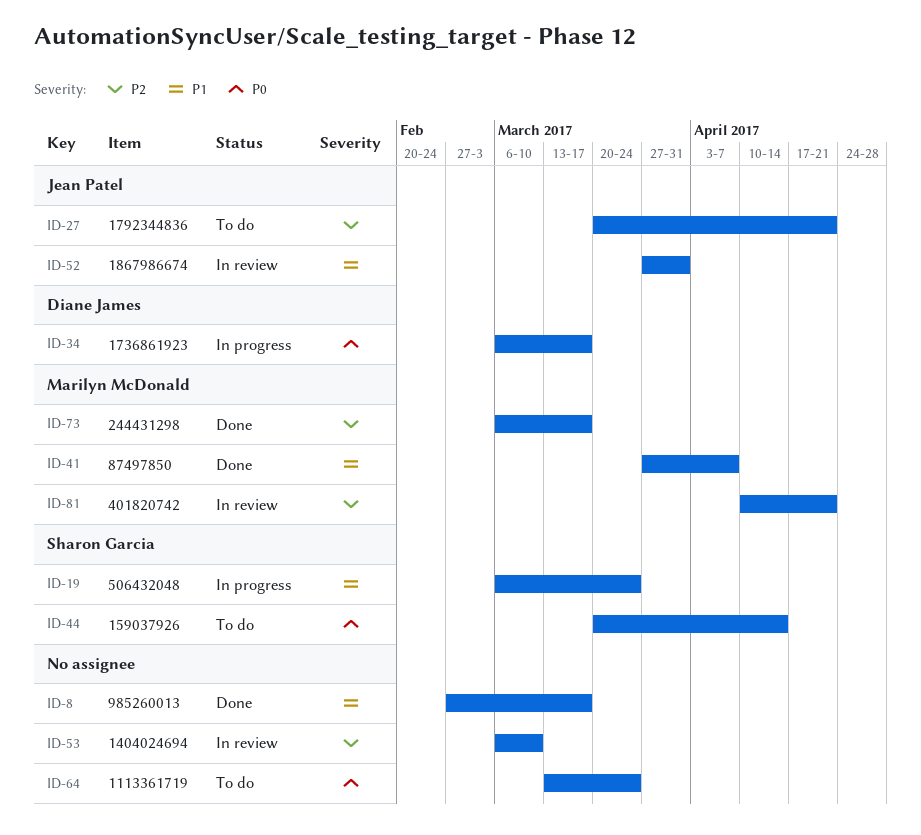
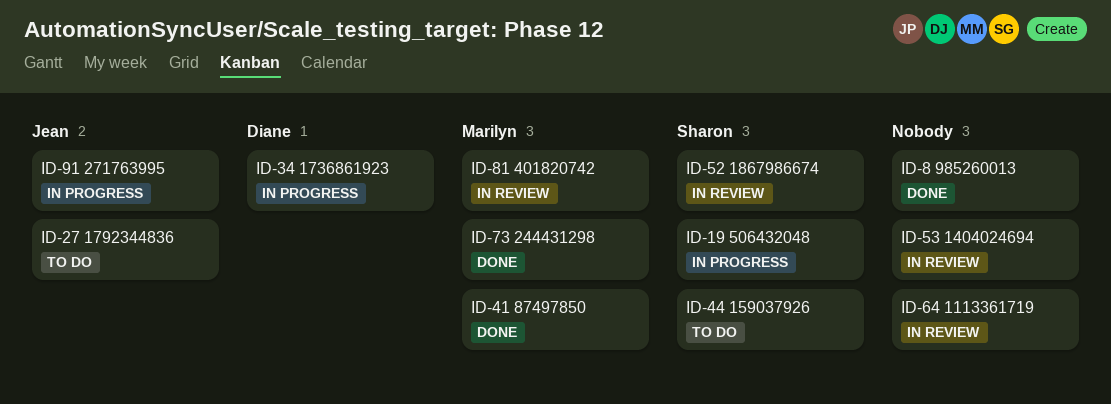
ID-52, owner: Jean Patel -> Sharon Garcia
ID-64, status: To do -> In review
ID-91: none -> present

